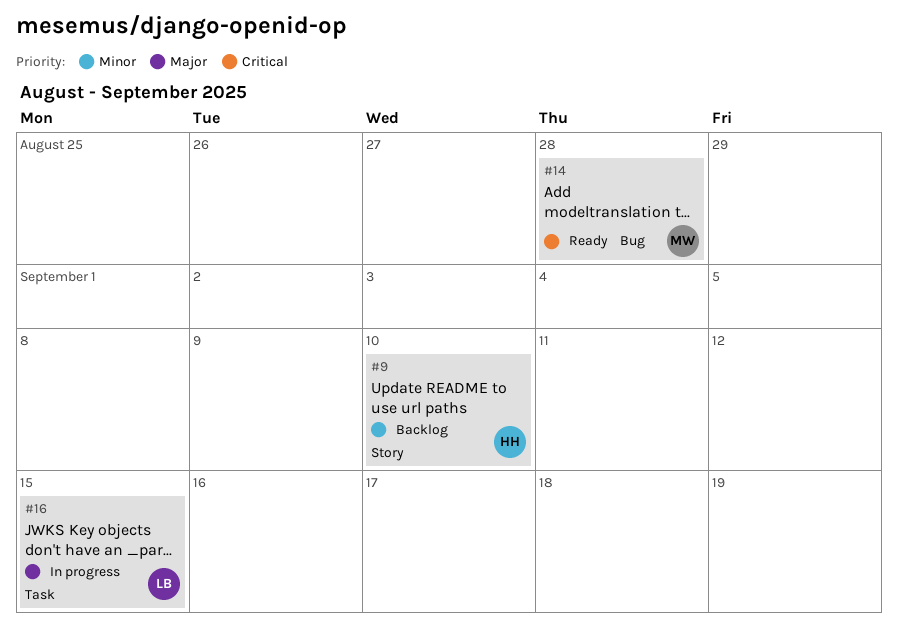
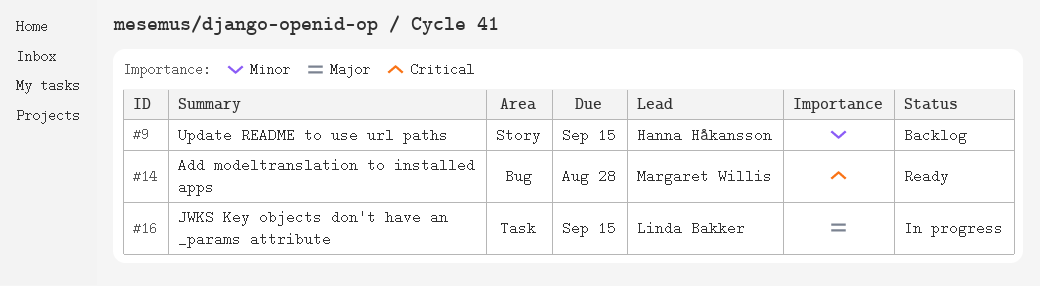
#9, due: Sep 10 -> Sep 15

